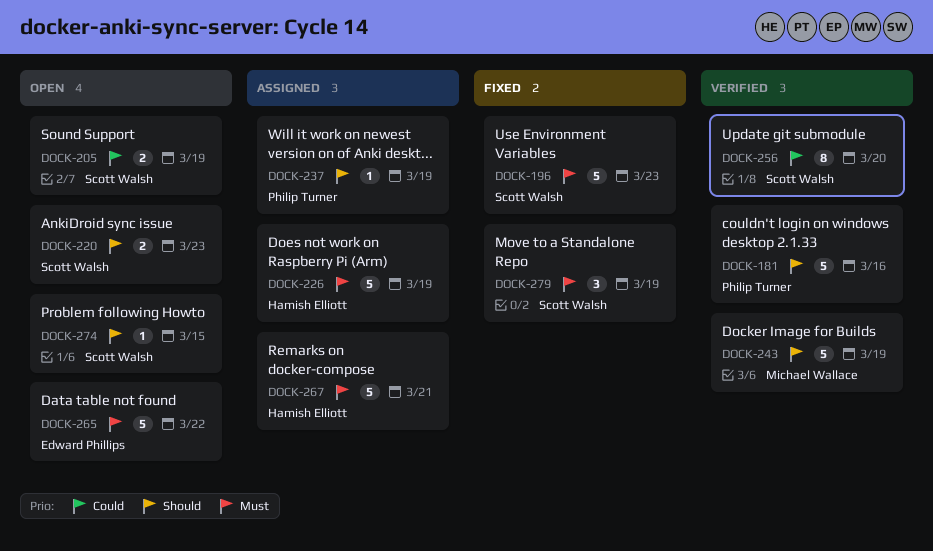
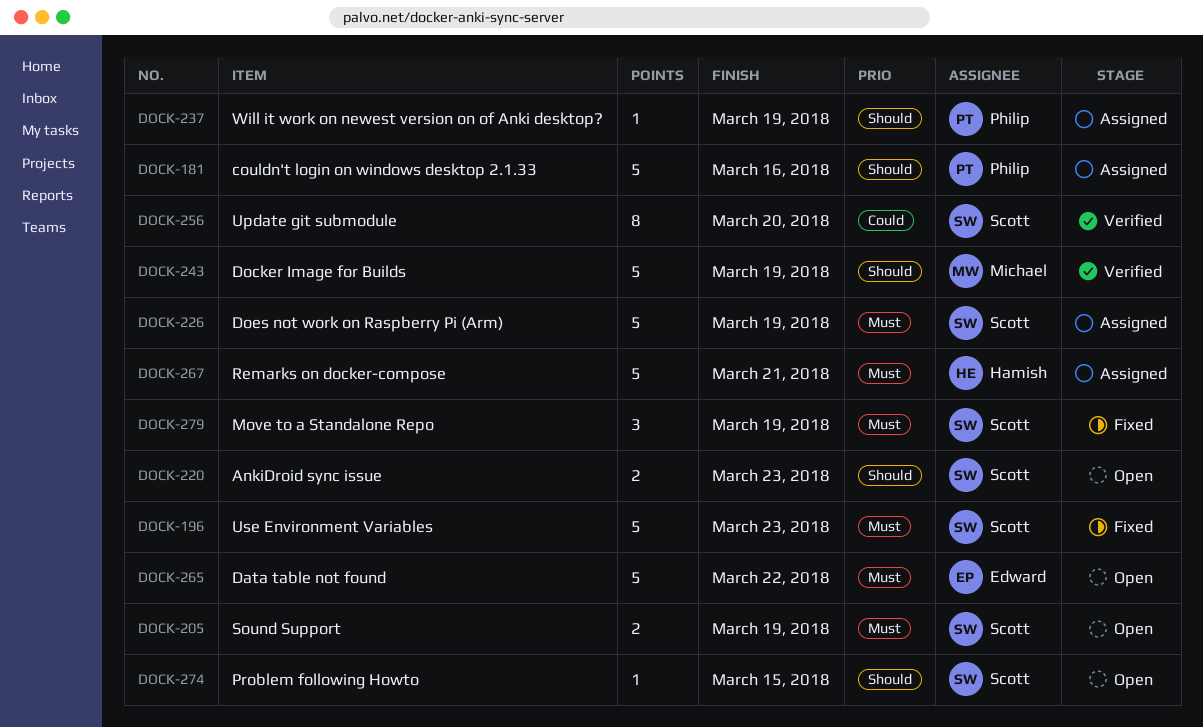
DOCK-181, status: Verified -> Assigned
DOCK-205, priority: Could -> Must
DOCK-226, owner: Hamish Elliott -> Scott Walsh

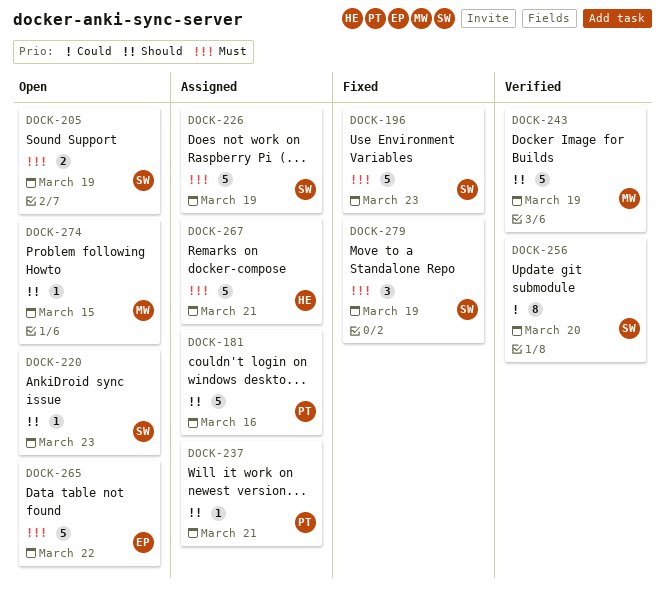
DOCK-220, estimate: 2 -> 1
DOCK-237, due: Mar 19 -> Mar 21
DOCK-274, owner: Scott -> Michael

